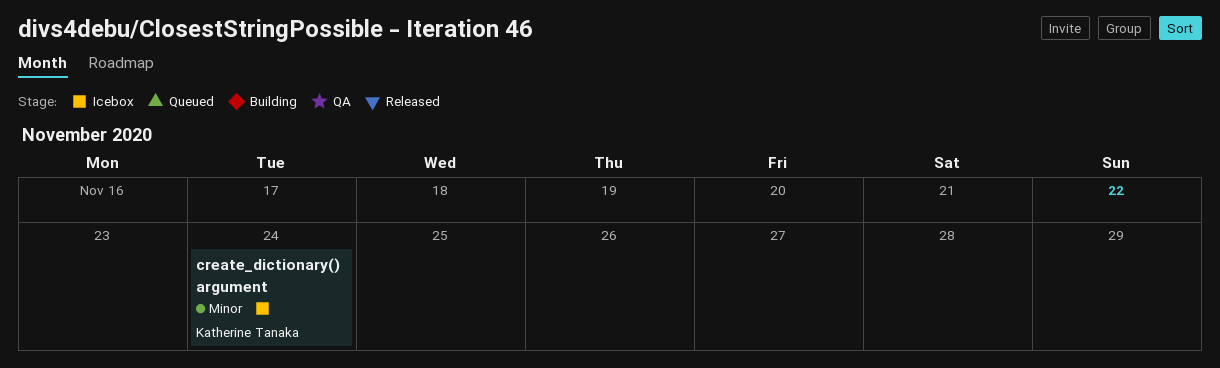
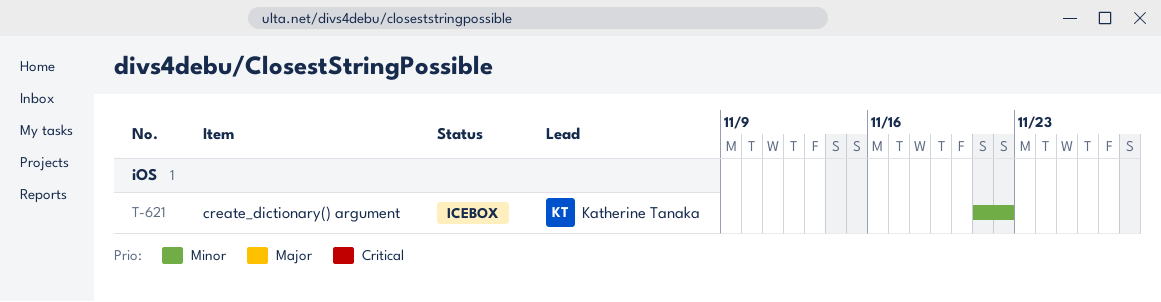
create_dictionary() argument, due: Nov 24 -> Nov 22

